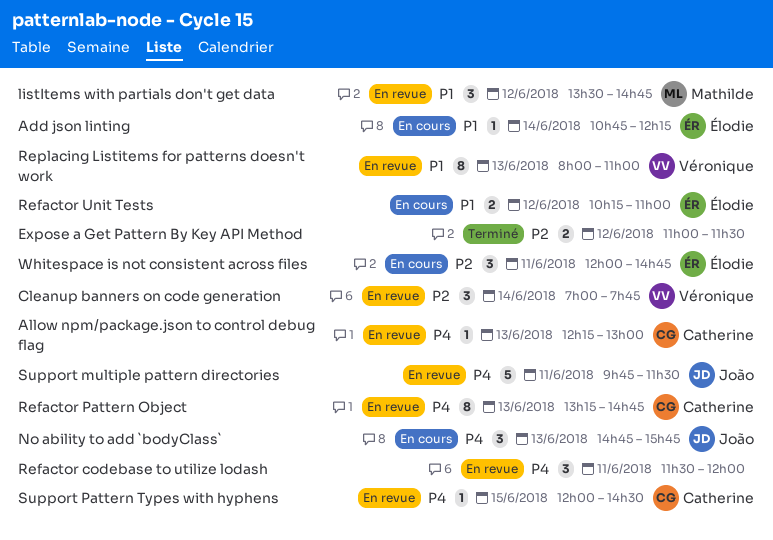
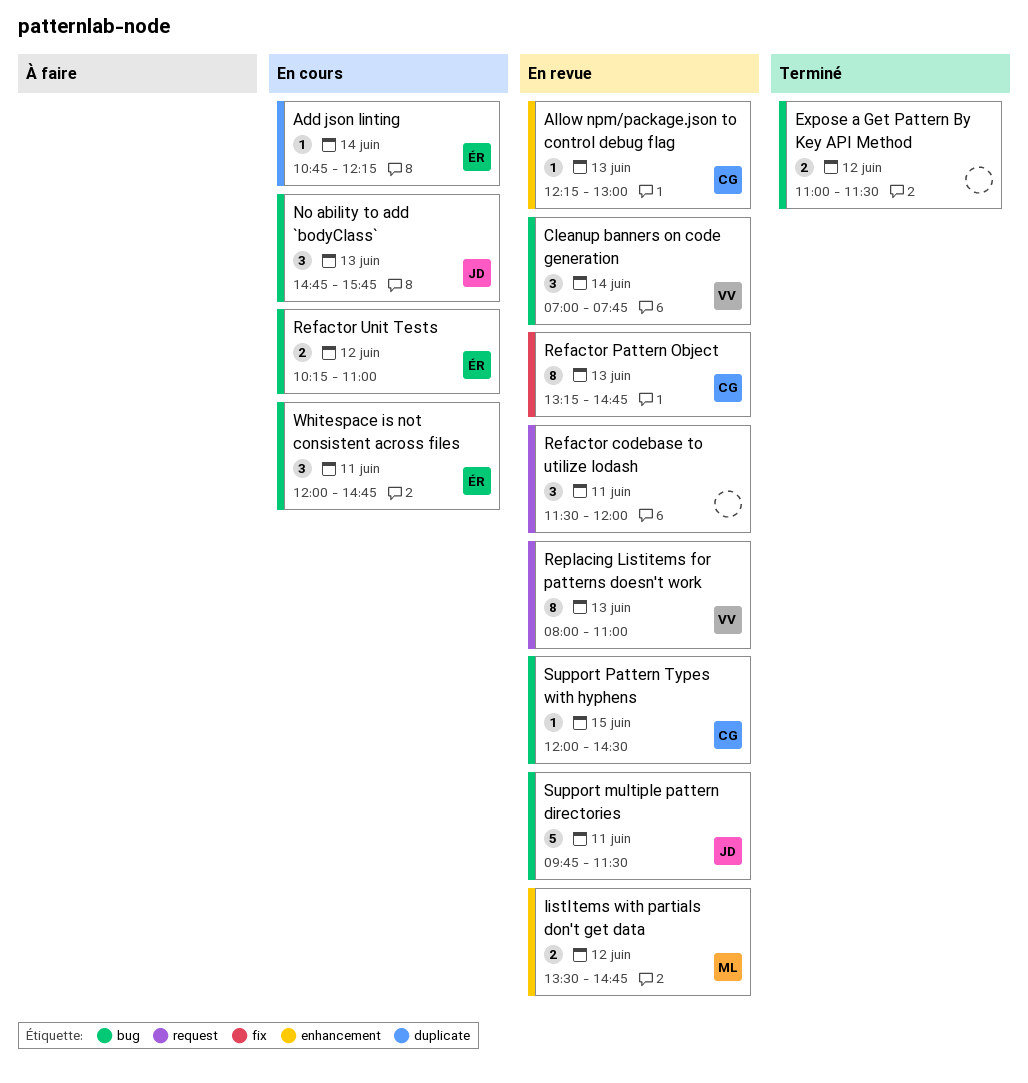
listItems with partials don't get data, estimate: 3 -> 2

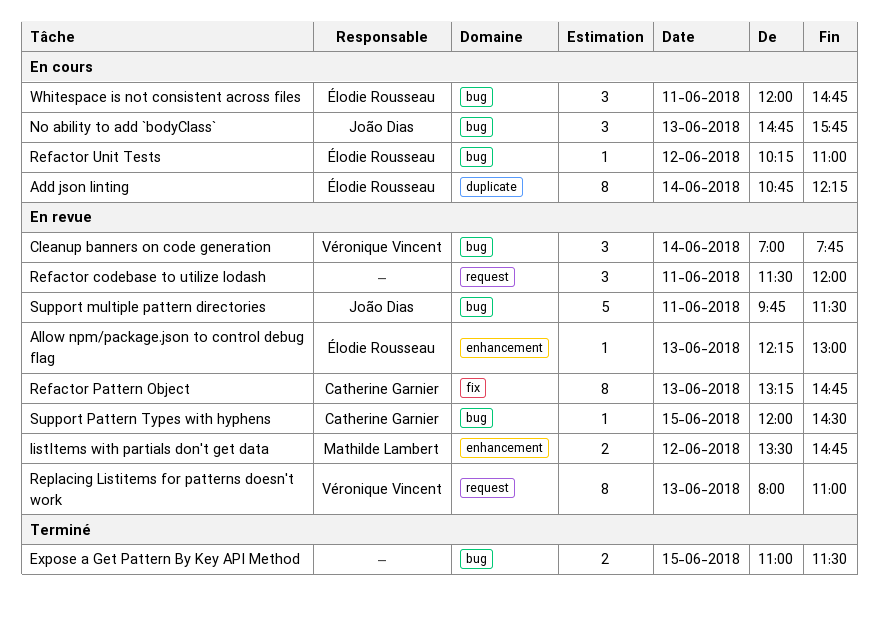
Add json linting, estimate: 1 -> 8
Allow npm/package.json to control debug flag, owner: Catherine Garnier -> Élodie Rousseau
Expose a Get Pattern By Key API Method, day: Jun 12 -> Jun 15
Refactor Unit Tests, estimate: 2 -> 1

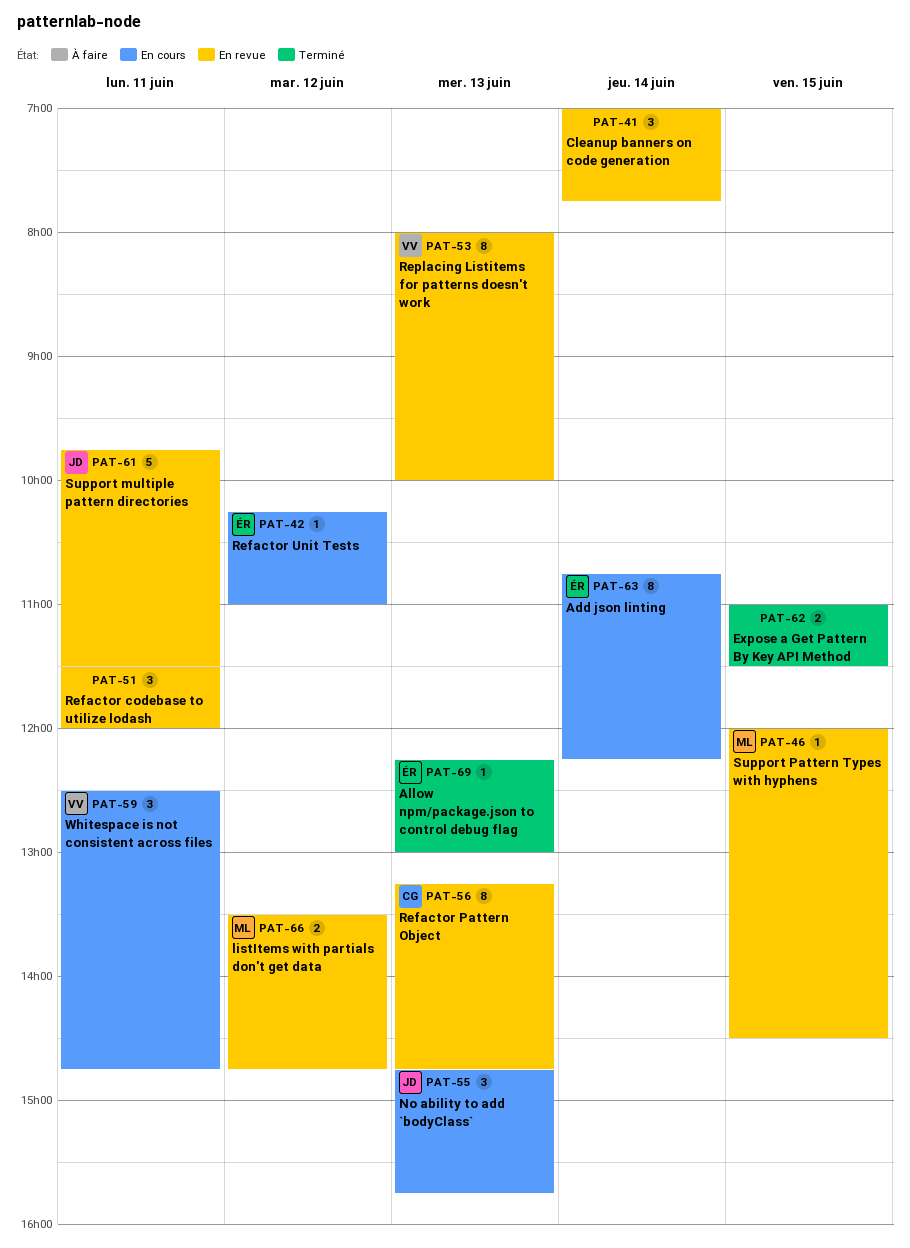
Allow npm/package.json to control debug flag, status: En revue -> Terminé
Cleanup banners on code generation, owner: Véronique Vincent -> none
Replacing Listitems for patterns doesn't work, ends: 11:00 -> 10:00
Support Pattern Types with hyphens, owner: Catherine Garnier -> Mathilde Lambert
Whitespace is not consistent across files, owner: Élodie Rousseau -> Véronique Vincent
Whitespace is not consistent across files, begins: 12:00 -> 12:30

